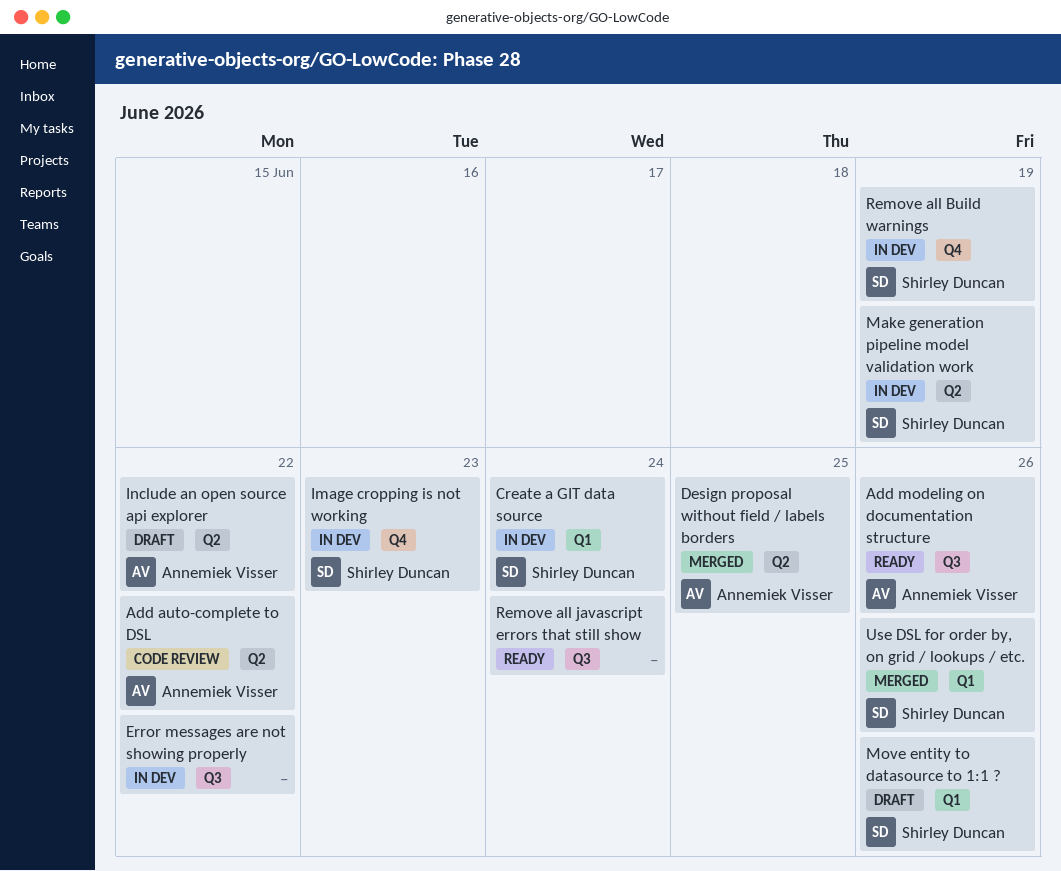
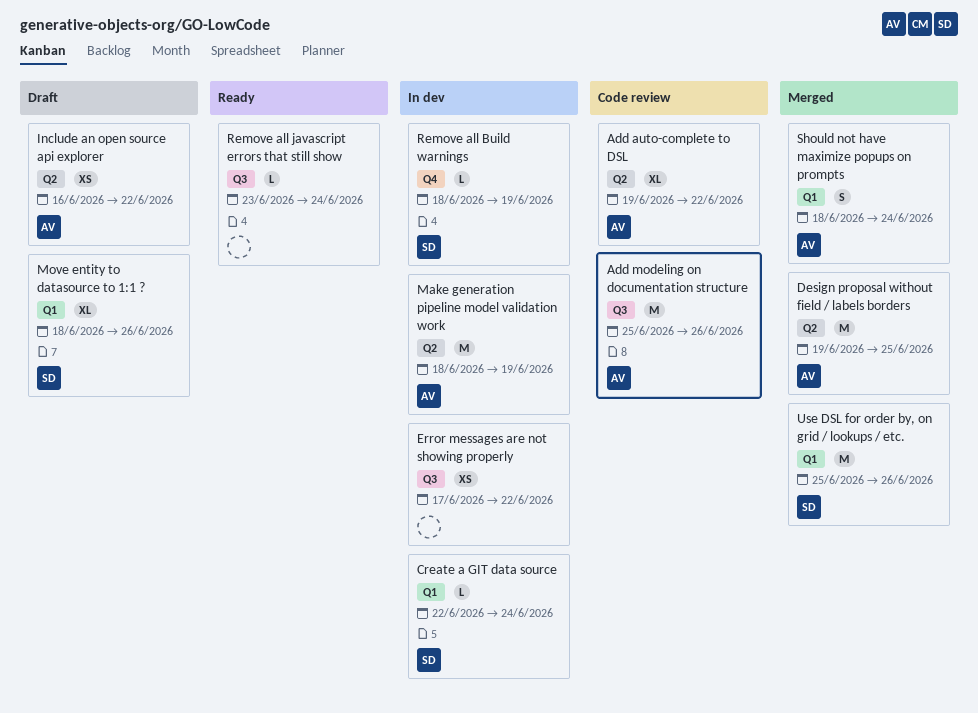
Add modeling on documentation structure, status: Ready -> Code review
Image cropping is not working: present -> none
Make generation pipeline model validation work, owner: Shirley Duncan -> Annemiek Visser
Should not have maximize popups on prompts: none -> present

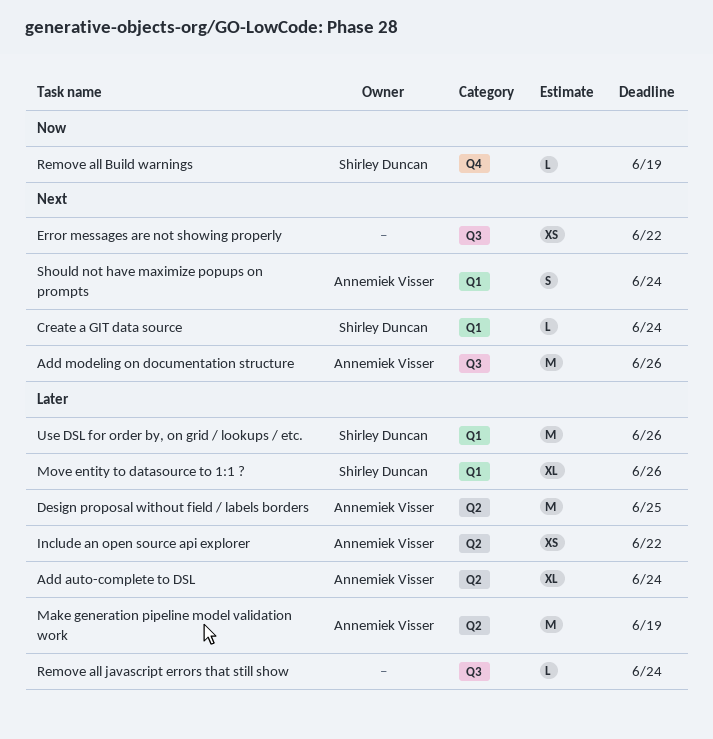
Add auto-complete to DSL, due: Jun 22 -> Jun 24

